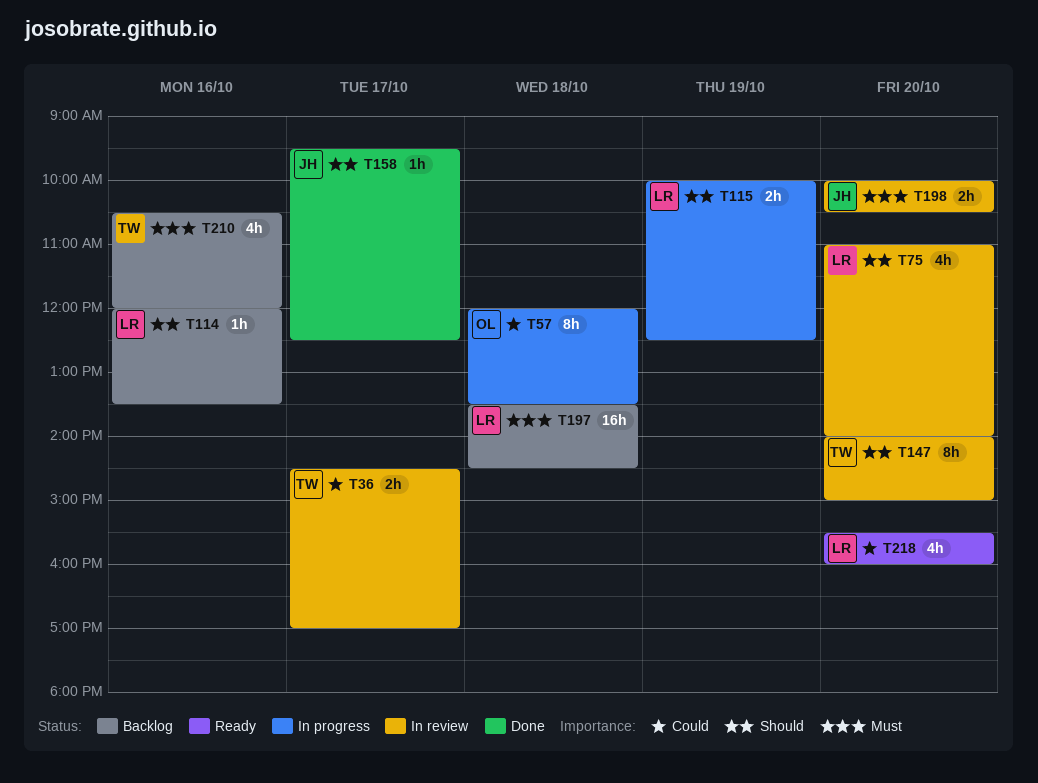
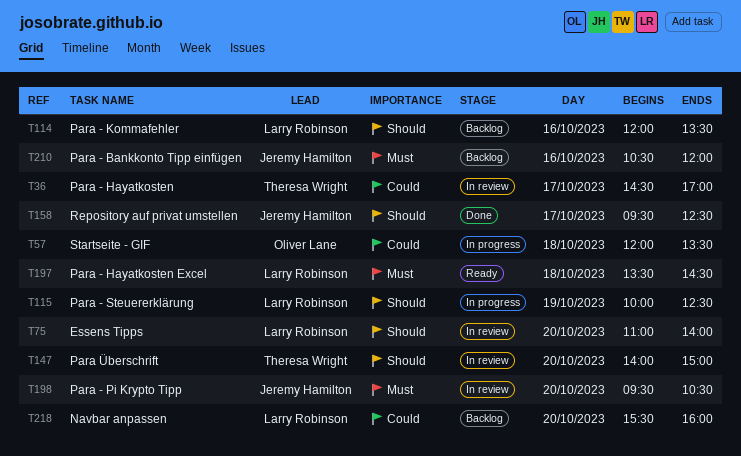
T197, status: Backlog -> Ready
T198, begins: 10:00 -> 09:30
T210, owner: Theresa Wright -> Jeremy Hamilton
T218, status: Ready -> Backlog

